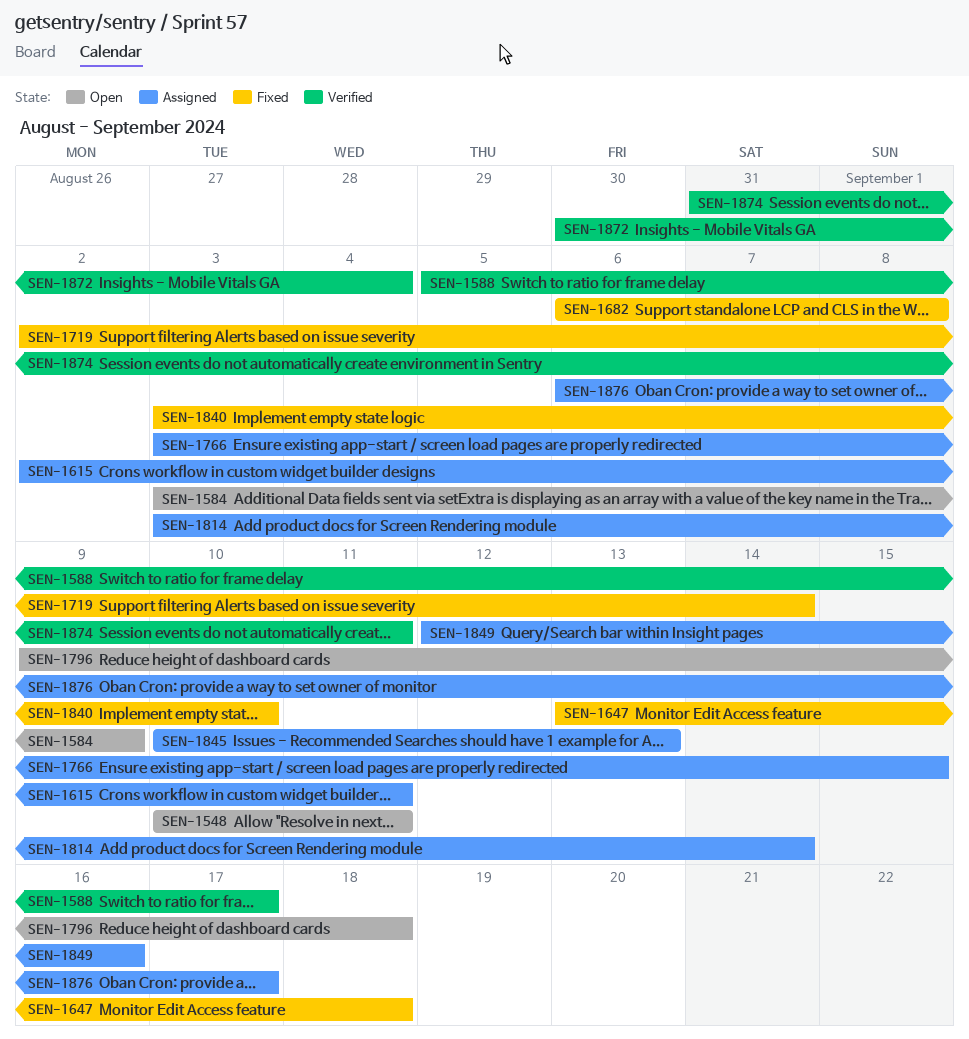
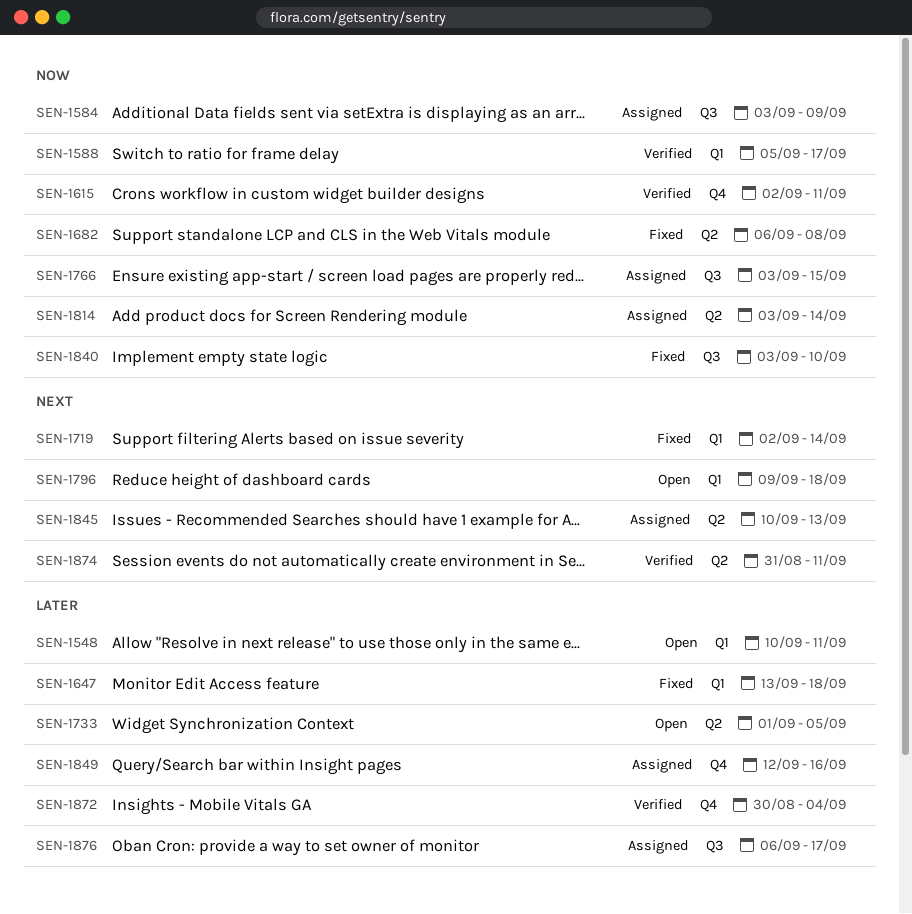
SEN-1584, status: Open -> Assigned
SEN-1615, status: Assigned -> Verified
SEN-1733: none -> present

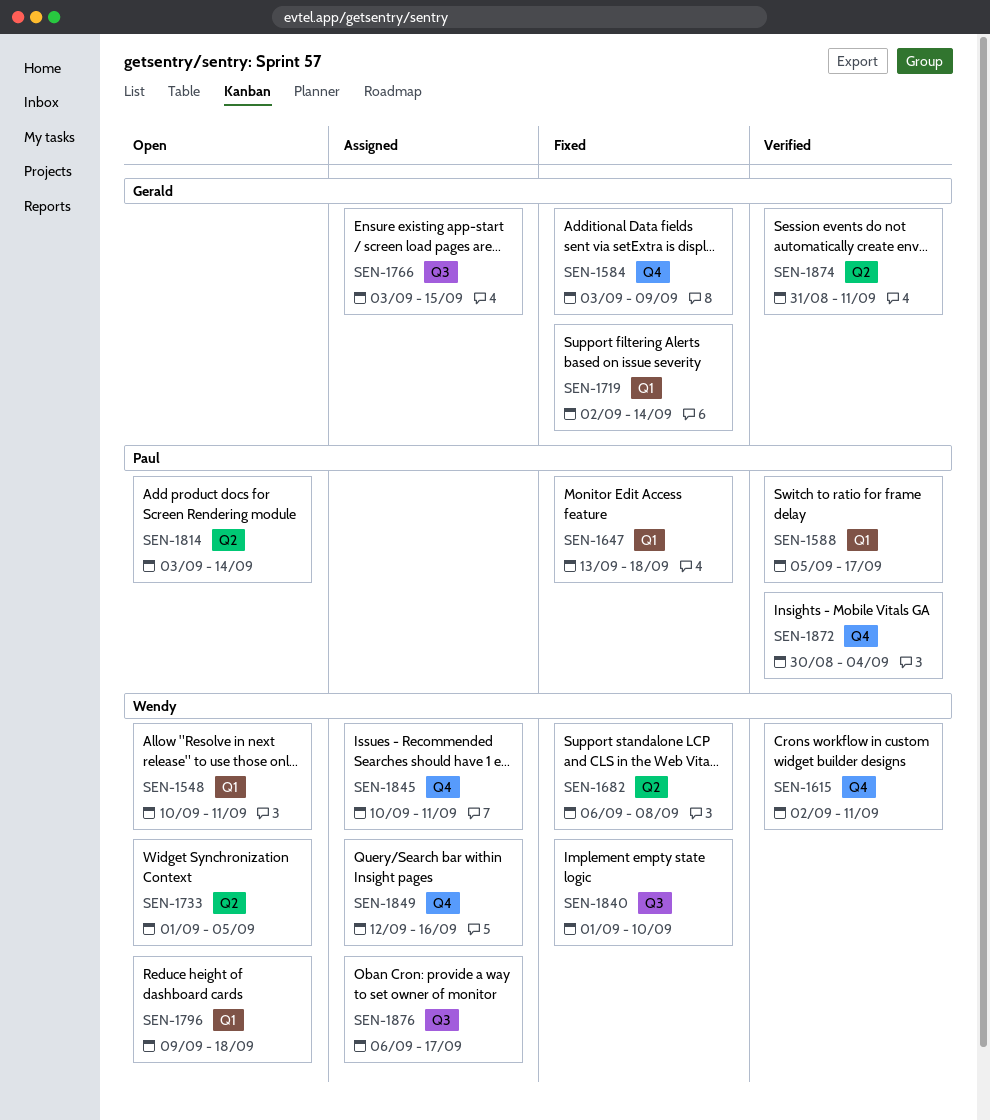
SEN-1584, status: Assigned -> Fixed
SEN-1584, label: Q3 -> Q4
SEN-1814, status: Assigned -> Open
SEN-1840, start: Sep 3 -> Sep 1
SEN-1845, label: Q2 -> Q4
SEN-1845, due: Sep 13 -> Sep 11

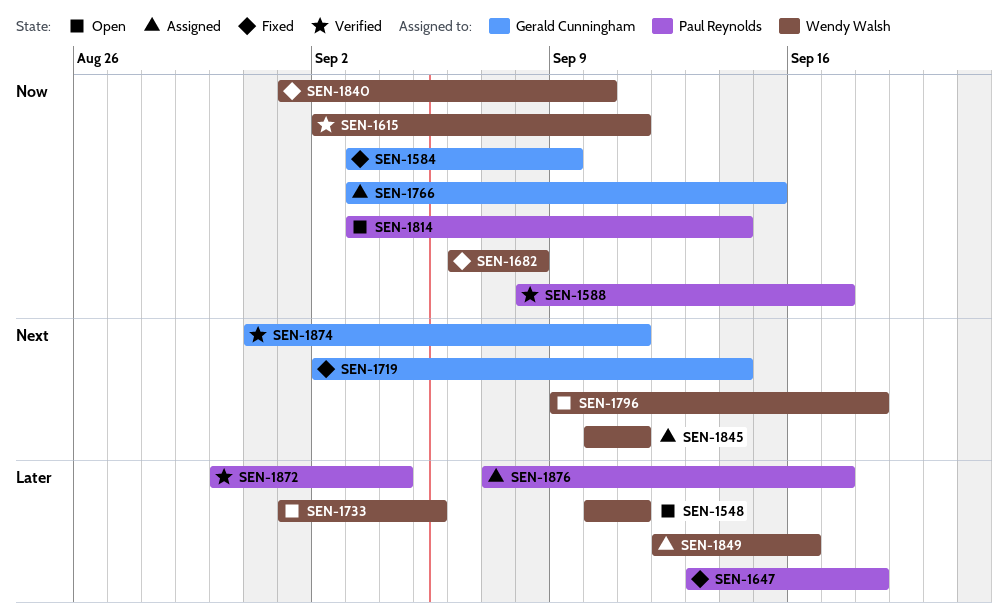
SEN-1588, start: Sep 5 -> Sep 8
SEN-1876, owner: Wendy Walsh -> Paul Reynolds
SEN-1876, start: Sep 6 -> Sep 7

